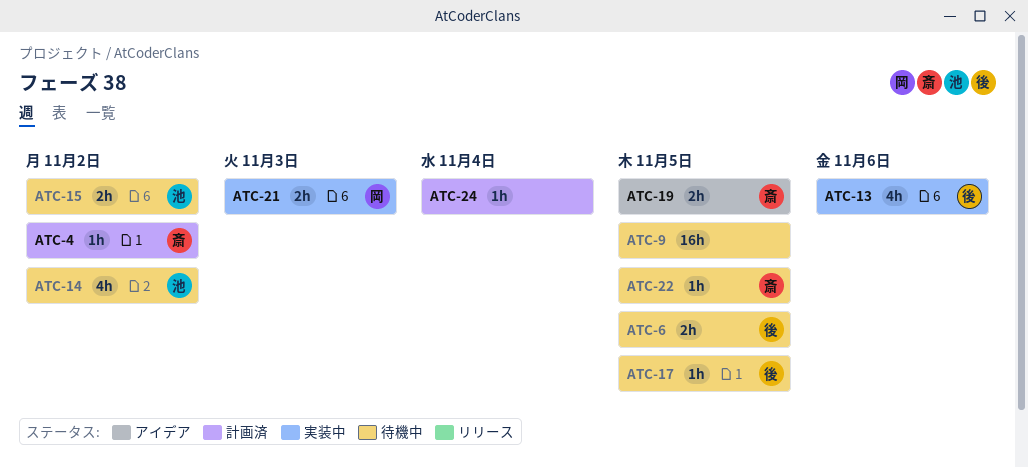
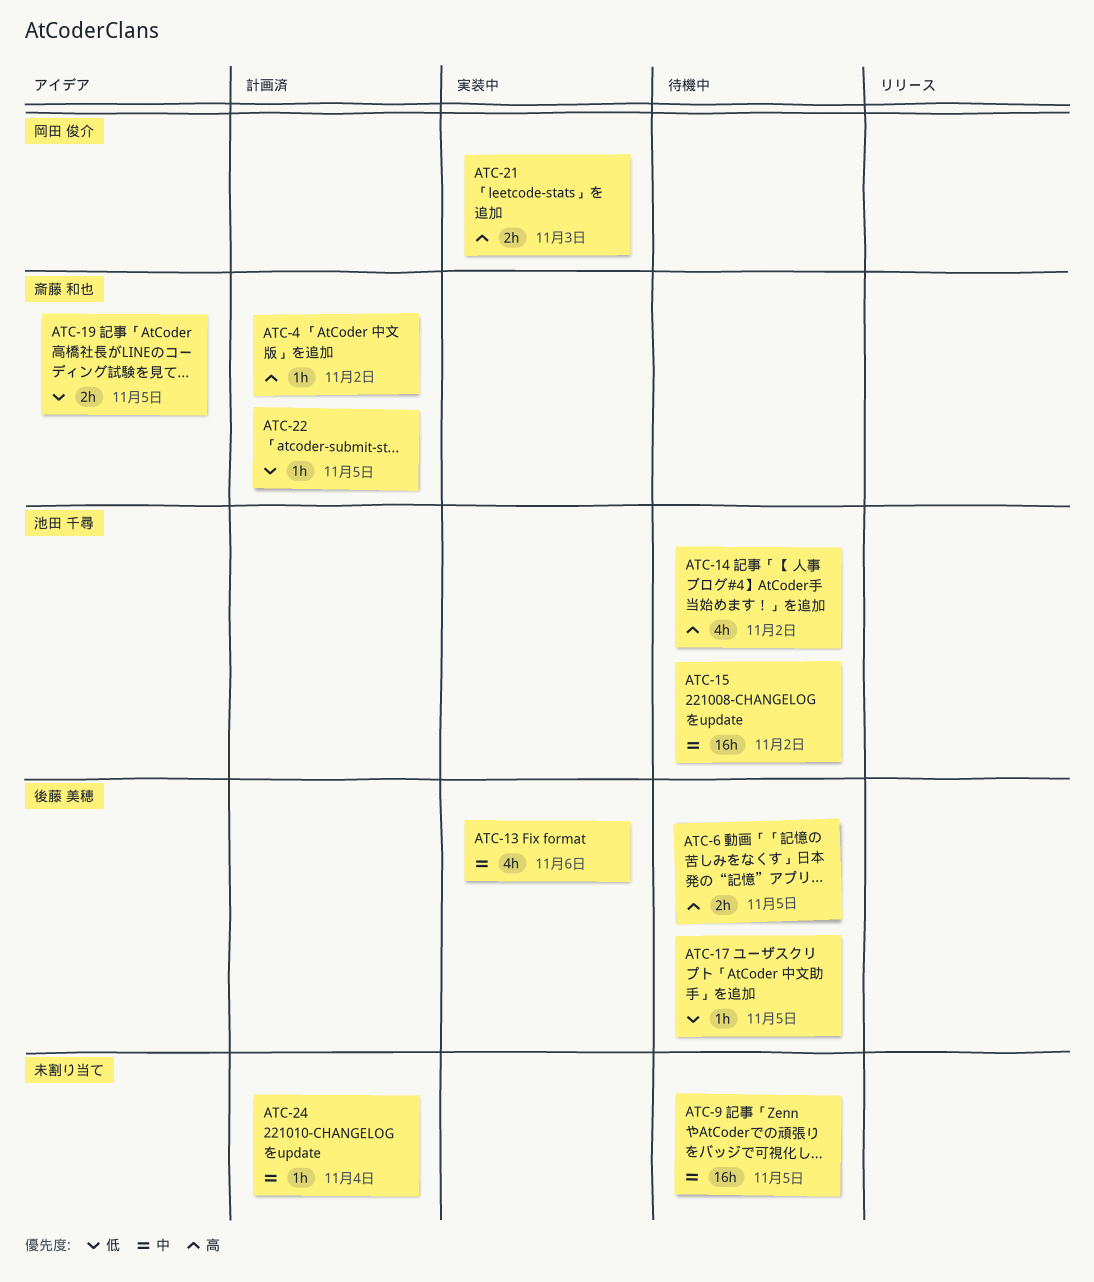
ATC-15, estimate: 2h -> 16h
ATC-22, status: 待機中 -> 計画済

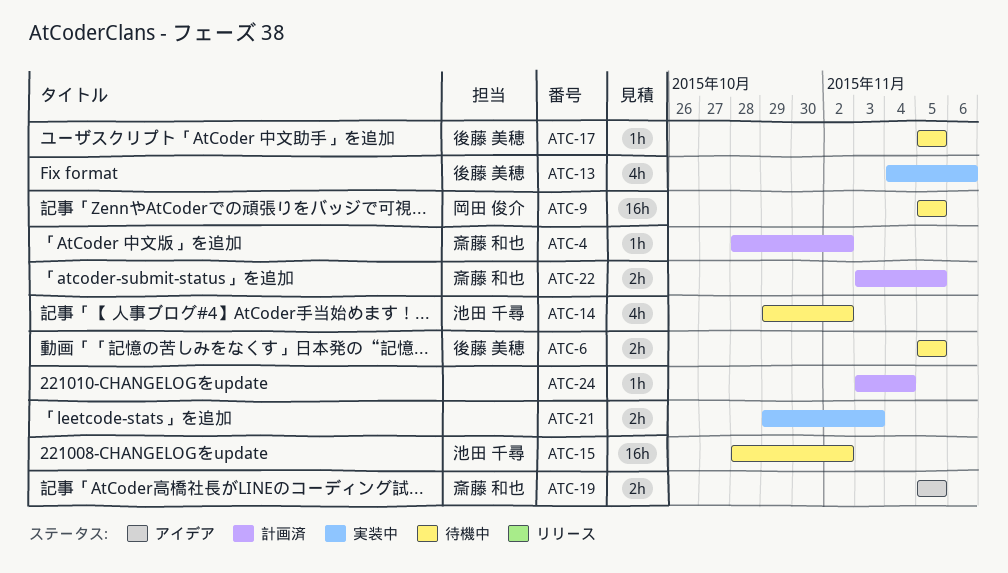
ATC-9, owner: none -> 岡田 俊介
ATC-21, owner: 岡田 俊介 -> none
ATC-22, estimate: 1h -> 2h

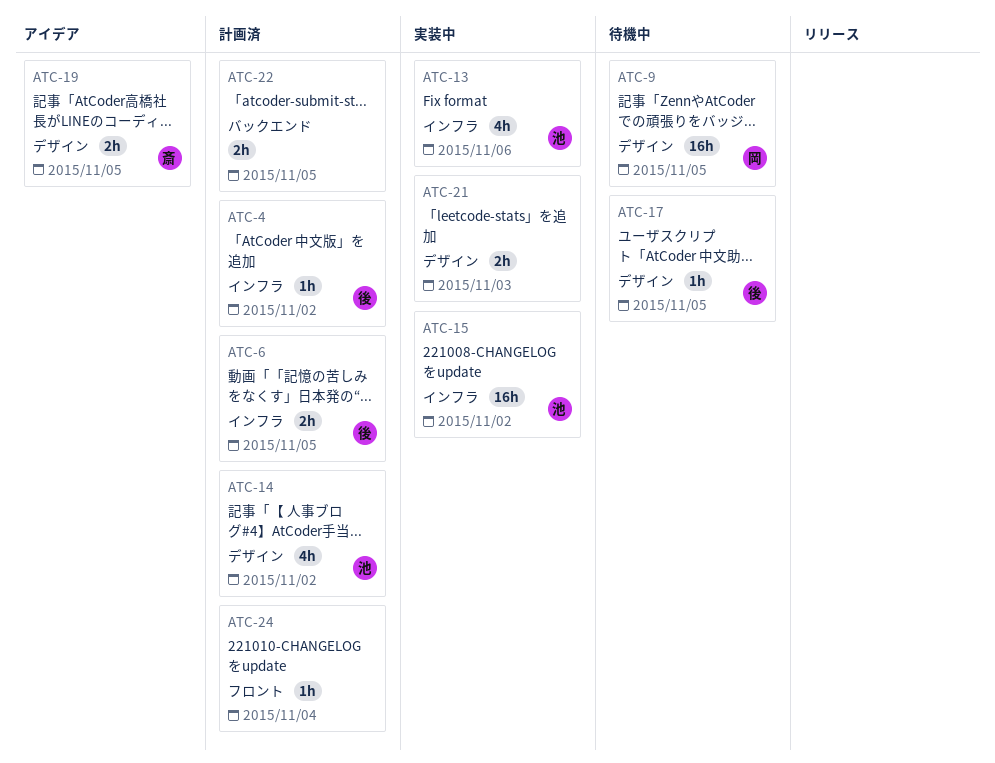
ATC-4, owner: 斎藤 和也 -> 後藤 美穂
ATC-6, status: 待機中 -> 計画済
ATC-13, owner: 後藤 美穂 -> 池田 千尋
ATC-14, status: 待機中 -> 計画済
ATC-15, status: 待機中 -> 実装中
ATC-22, owner: 斎藤 和也 -> none

